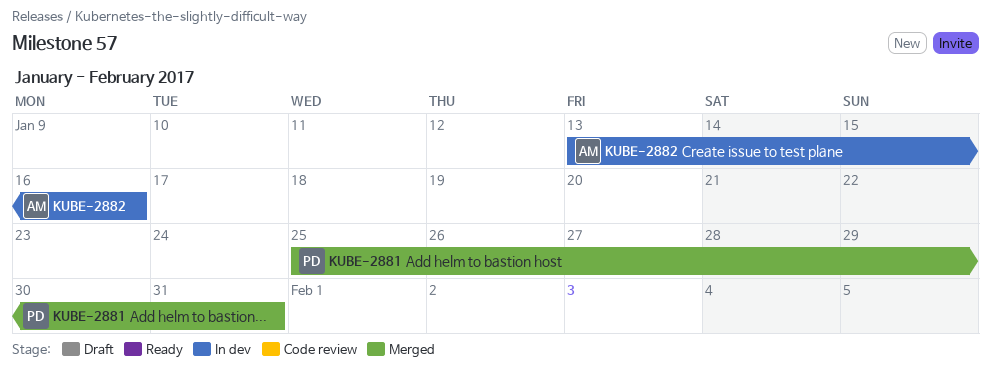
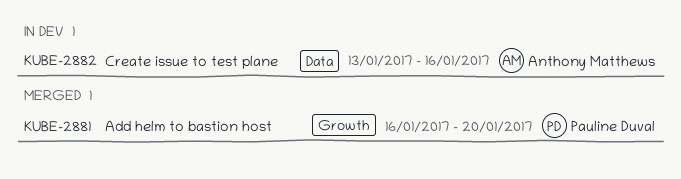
KUBE-2881, start: Jan 25 -> Jan 16
KUBE-2881, due: Jan 31 -> Jan 20

